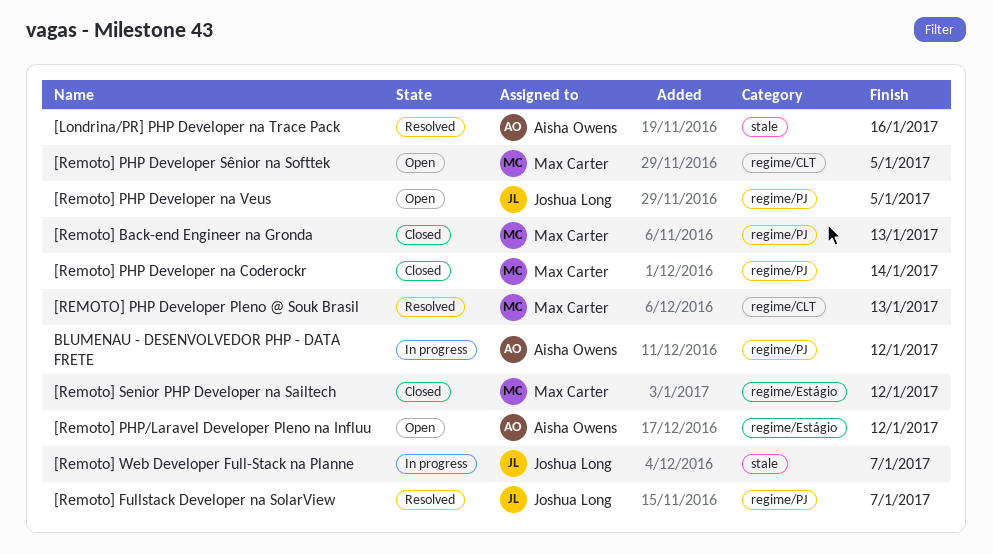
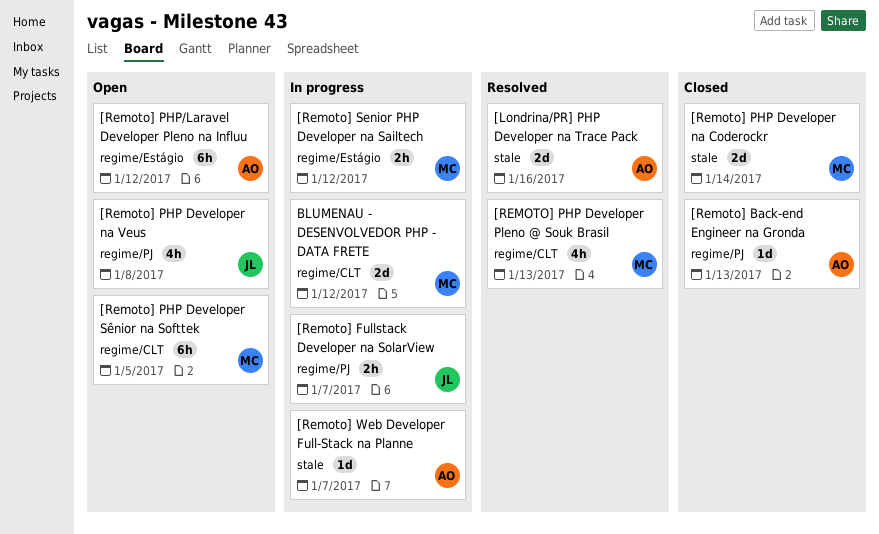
[Remoto] Back-end Engineer na Gronda, owner: Max Carter -> Aisha Owens
[Remoto] Fullstack Developer na SolarView, status: Resolved -> In progress
[Remoto] PHP Developer na Coderockr, label: regime/PJ -> stale
[Remoto] PHP Developer na Veus, due: Jan 5 -> Jan 8
[Remoto] Senior PHP Developer na Sailtech, status: Closed -> In progress
[Remoto] Web Developer Full-Stack na Planne, owner: Joshua Long -> Aisha Owens
BLUMENAU - DESENVOLVEDOR PHP - DATA FRETE, owner: Aisha Owens -> Max Carter
BLUMENAU - DESENVOLVEDOR PHP - DATA FRETE, label: regime/PJ -> regime/CLT

